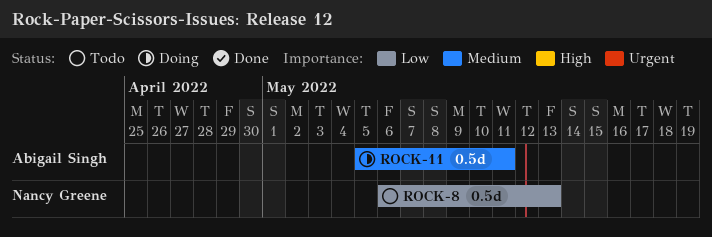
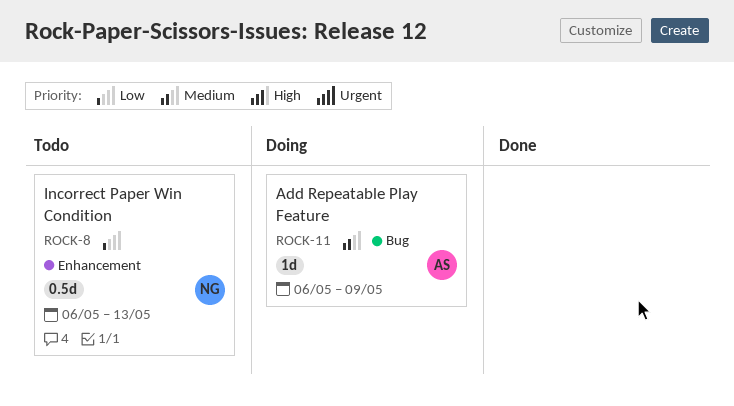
ROCK-11, estimate: 0.5d -> 1d
ROCK-11, start: May 5 -> May 6
ROCK-11, due: May 11 -> May 9

